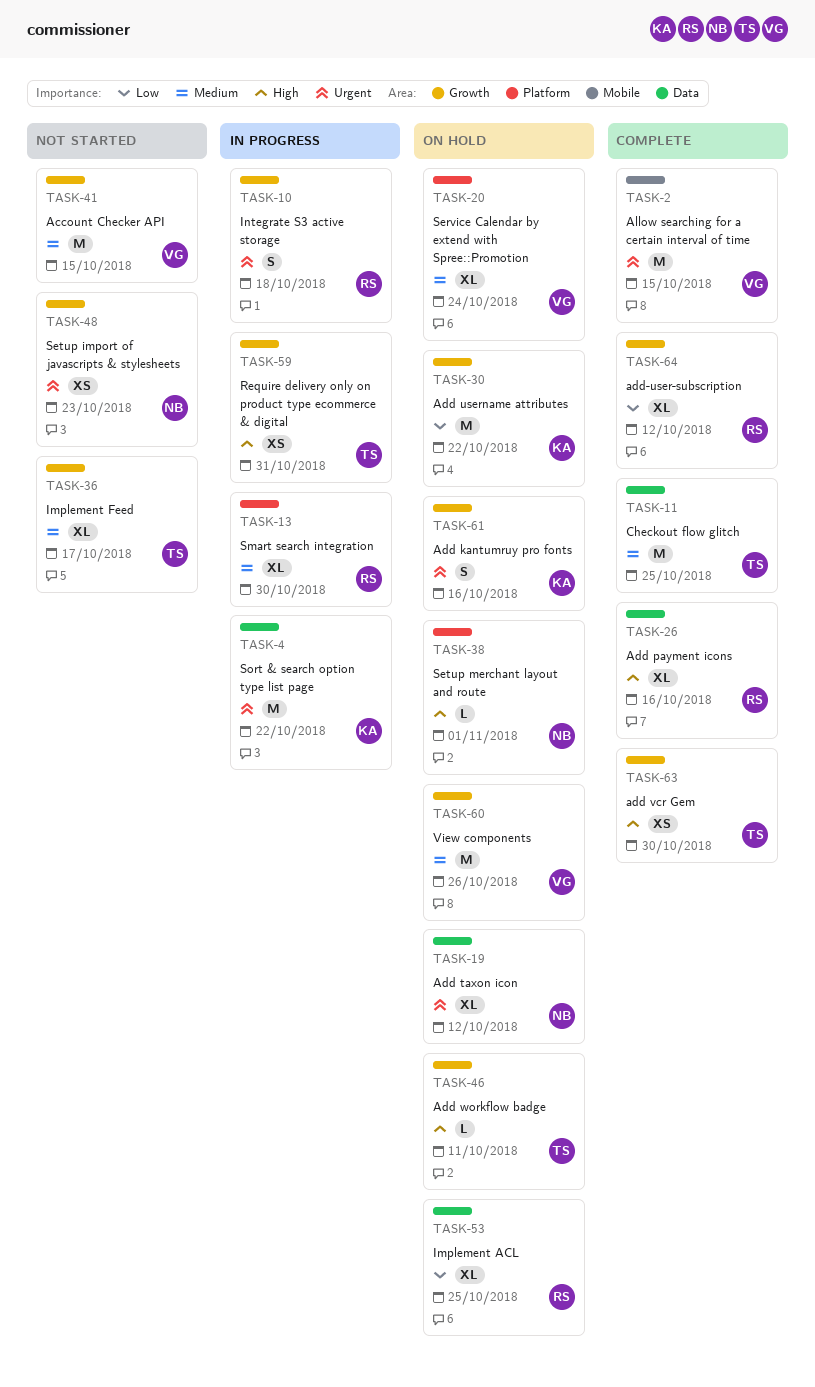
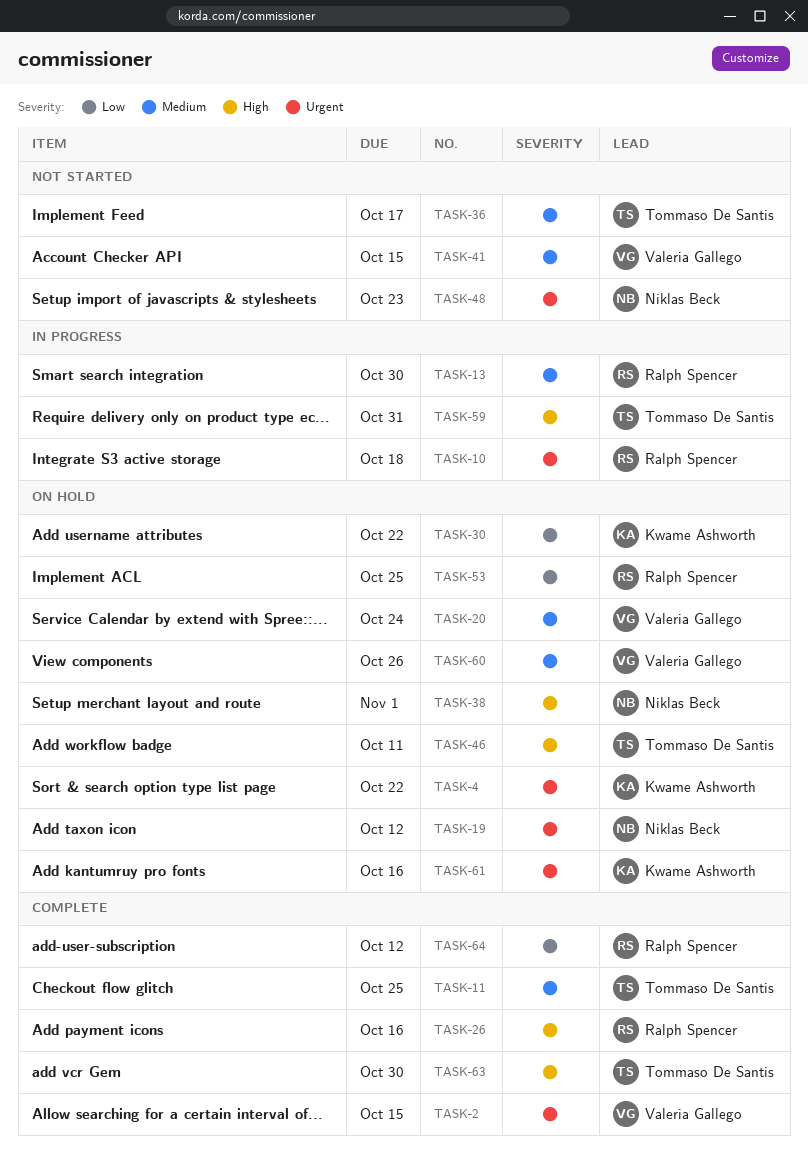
TASK-4, status: In progress -> On hold

